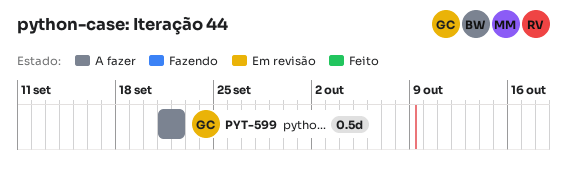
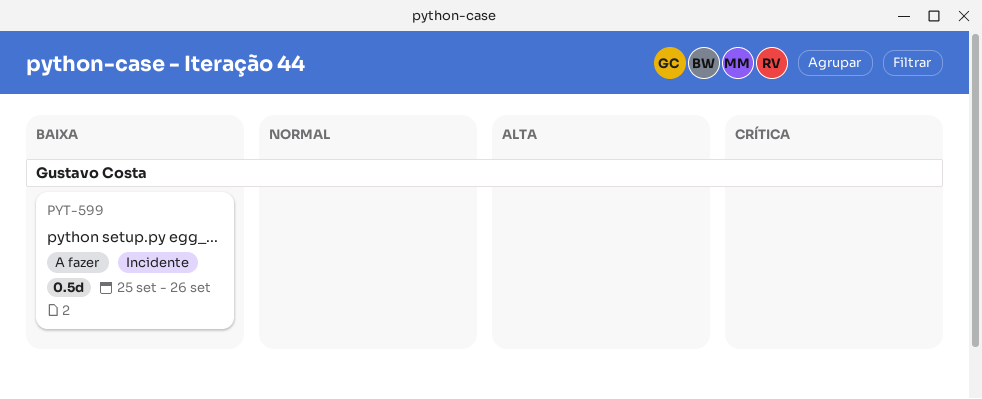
PYT-599, start: Sep 21 -> Sep 25
PYT-599, due: Sep 22 -> Sep 26

